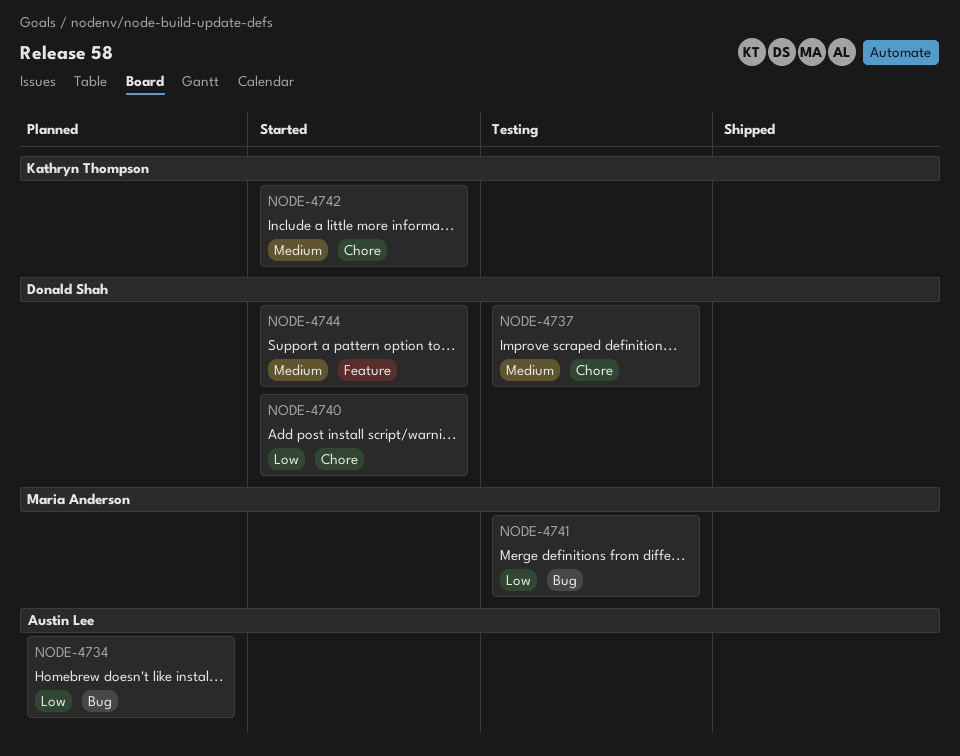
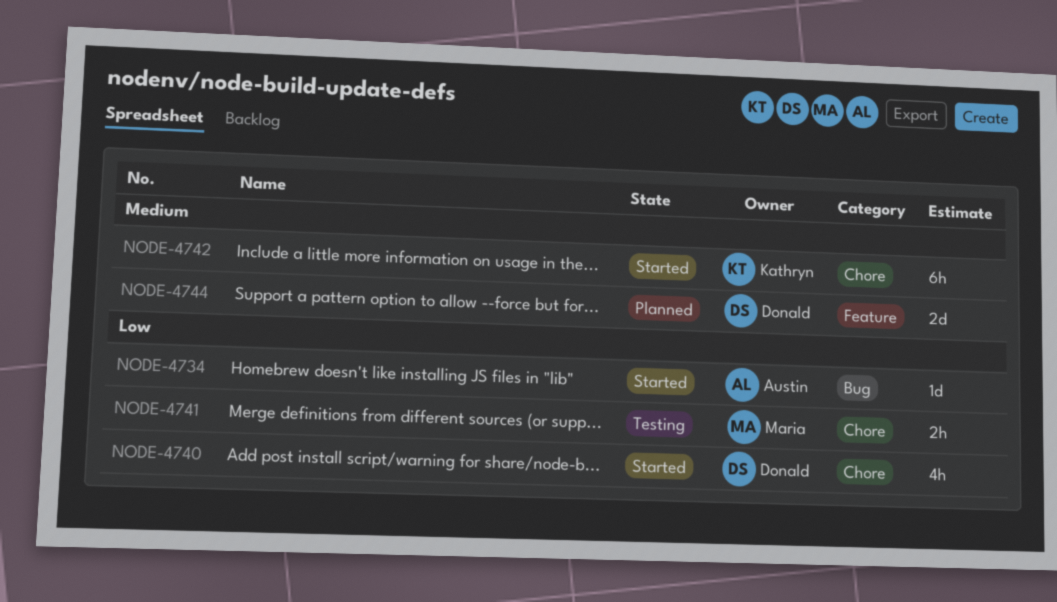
NODE-4734, status: Planned -> Started
NODE-4737: present -> none
NODE-4741, label: Bug -> Chore
NODE-4744, status: Started -> Planned

